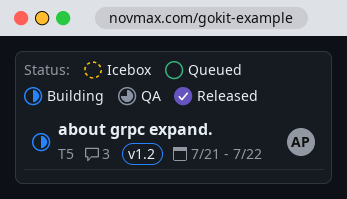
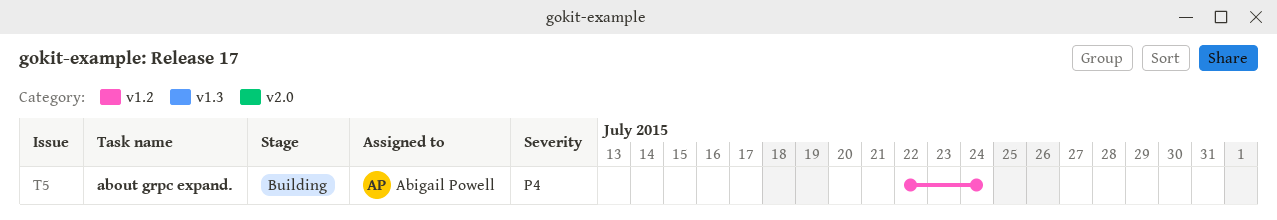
T5, start: Jul 21 -> Jul 22
T5, due: Jul 22 -> Jul 24

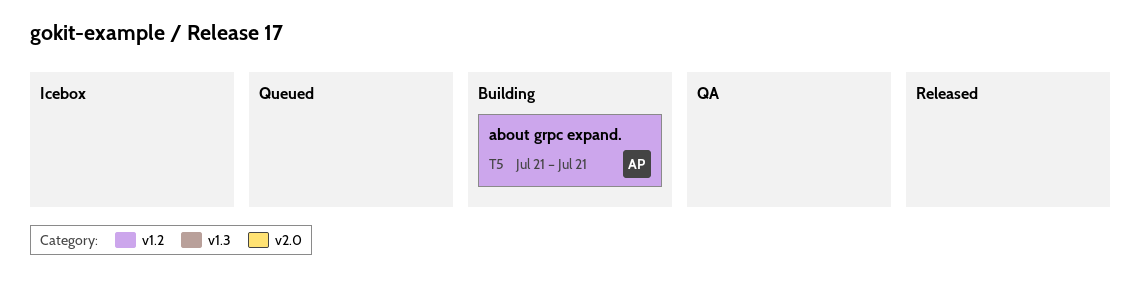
T5, start: Jul 22 -> Jul 21
T5, due: Jul 24 -> Jul 21

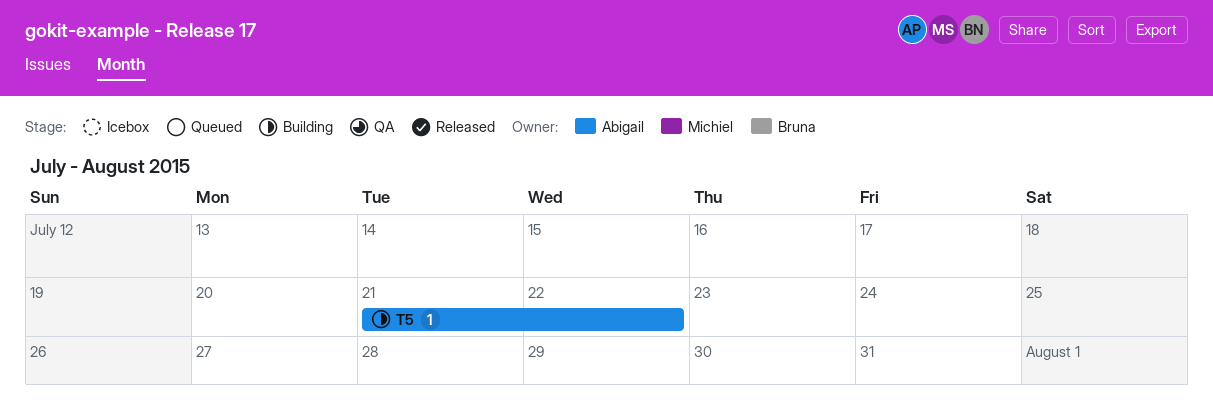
T5, due: Jul 21 -> Jul 22

